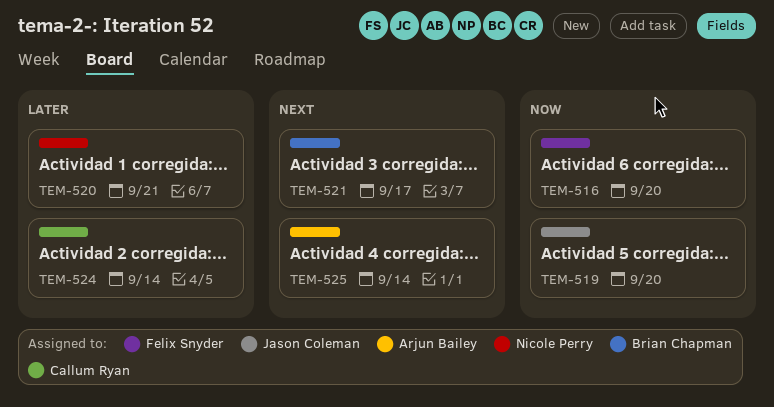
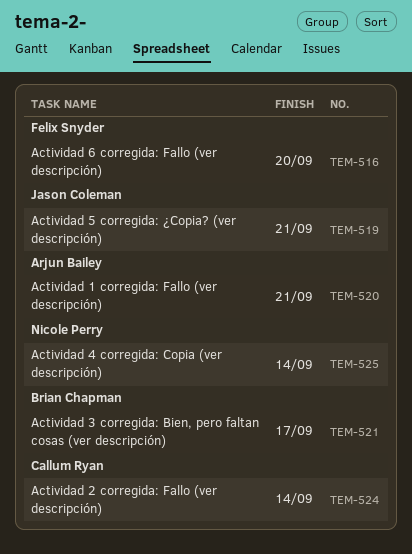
TEM-519, due: Sep 20 -> Sep 21
TEM-520, owner: Nicole Perry -> Arjun Bailey
TEM-525, owner: Arjun Bailey -> Nicole Perry

